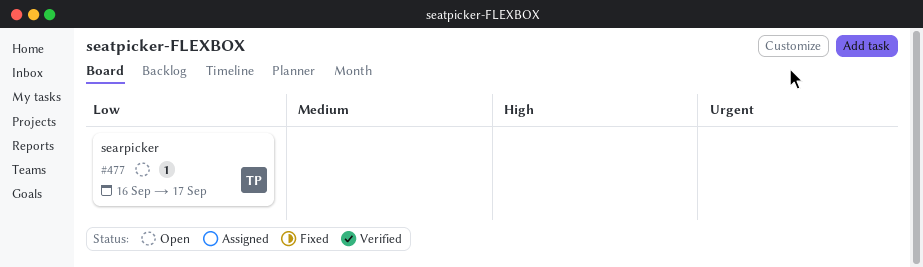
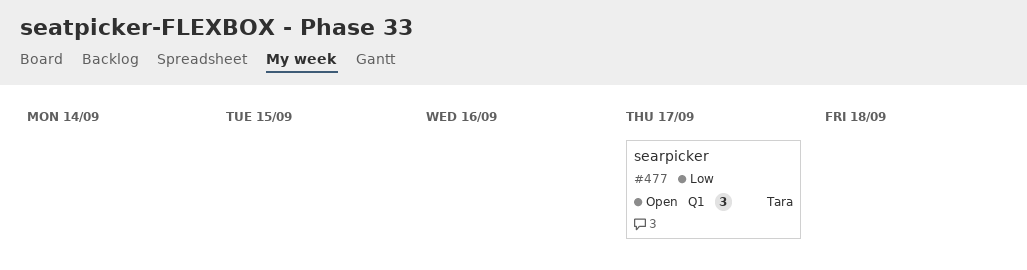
#477, estimate: 1 -> 3

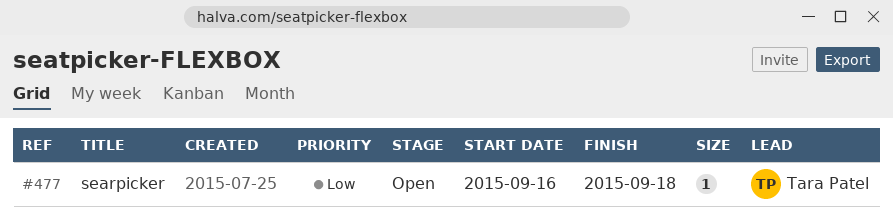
#477, estimate: 3 -> 1
#477, due: Sep 17 -> Sep 18

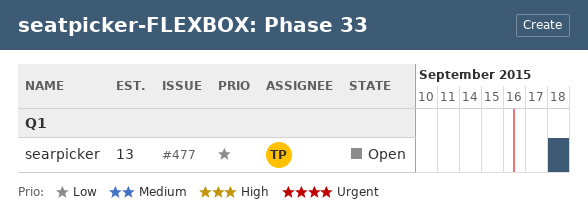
#477, estimate: 1 -> 13
#477, start: Sep 16 -> Sep 18

